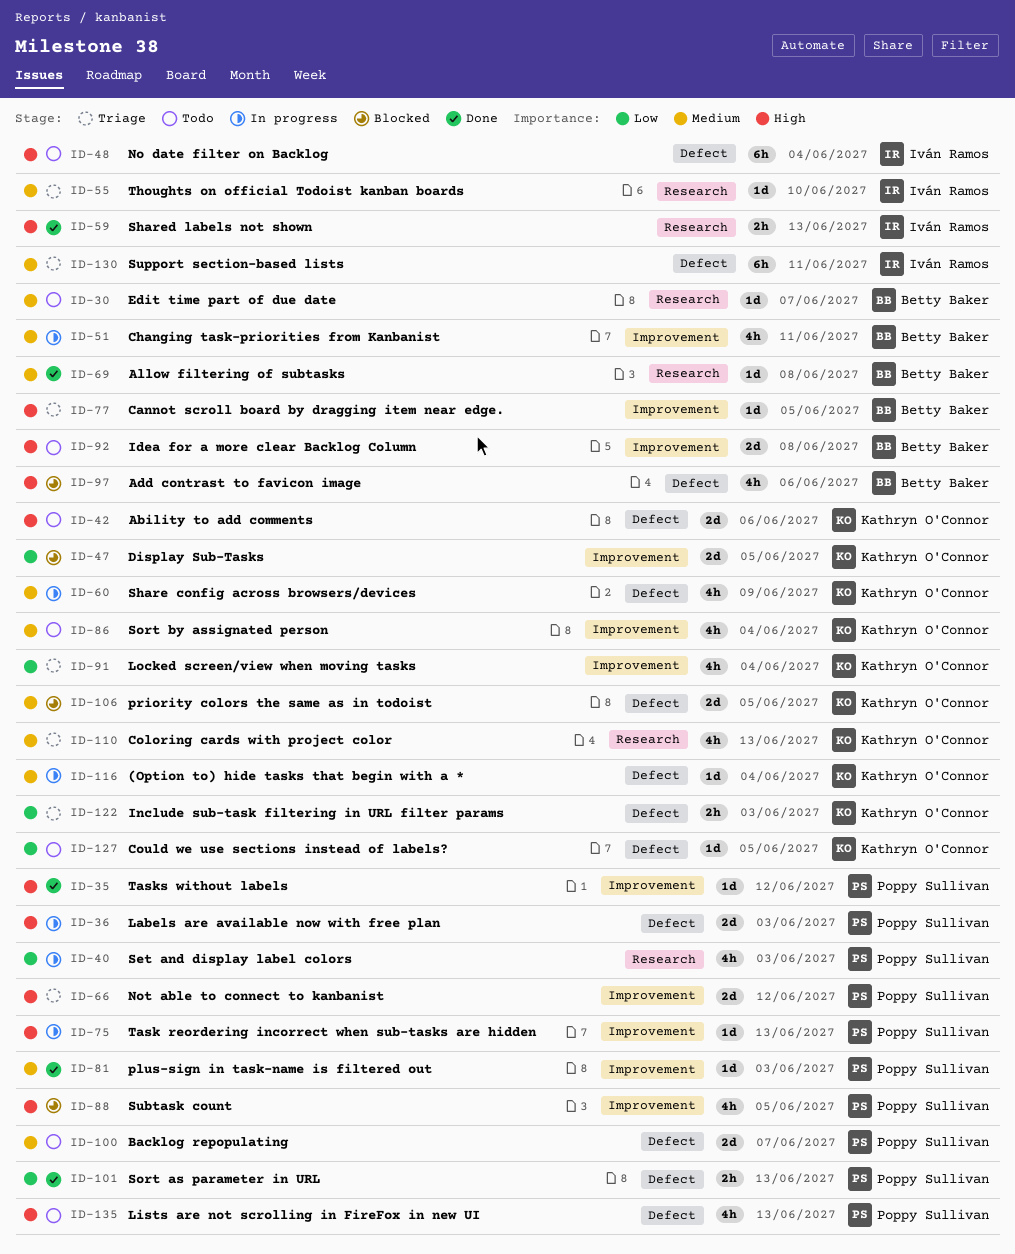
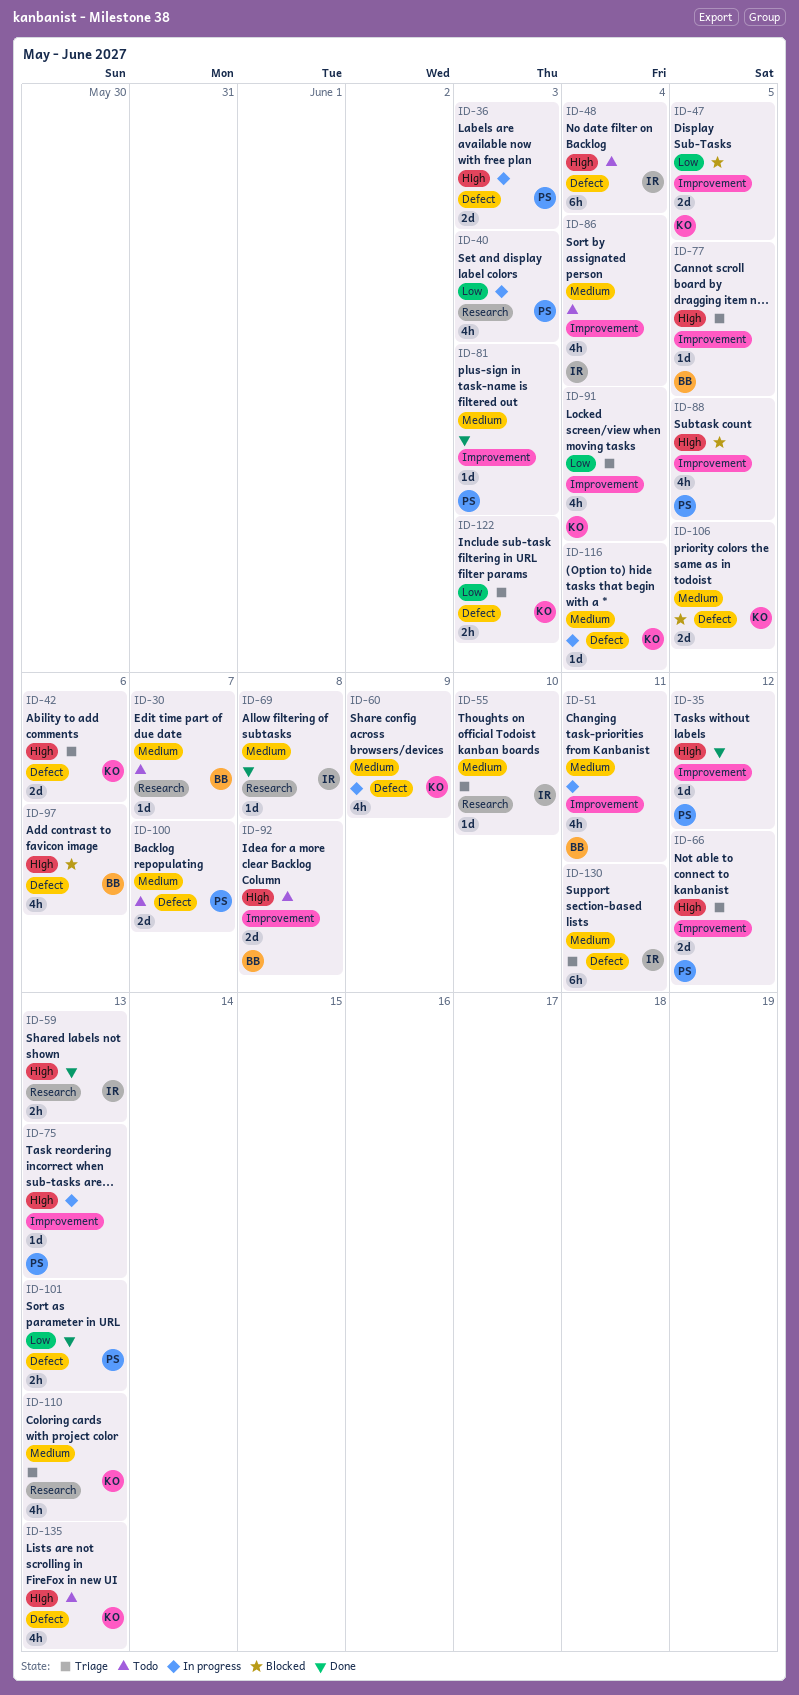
ID-42, status: Todo -> Triage
ID-69, owner: Betty Baker -> Iván Ramos
ID-86, owner: Kathryn O'Connor -> Iván Ramos
ID-127: present -> none
ID-135, owner: Poppy Sullivan -> Kathryn O'Connor

